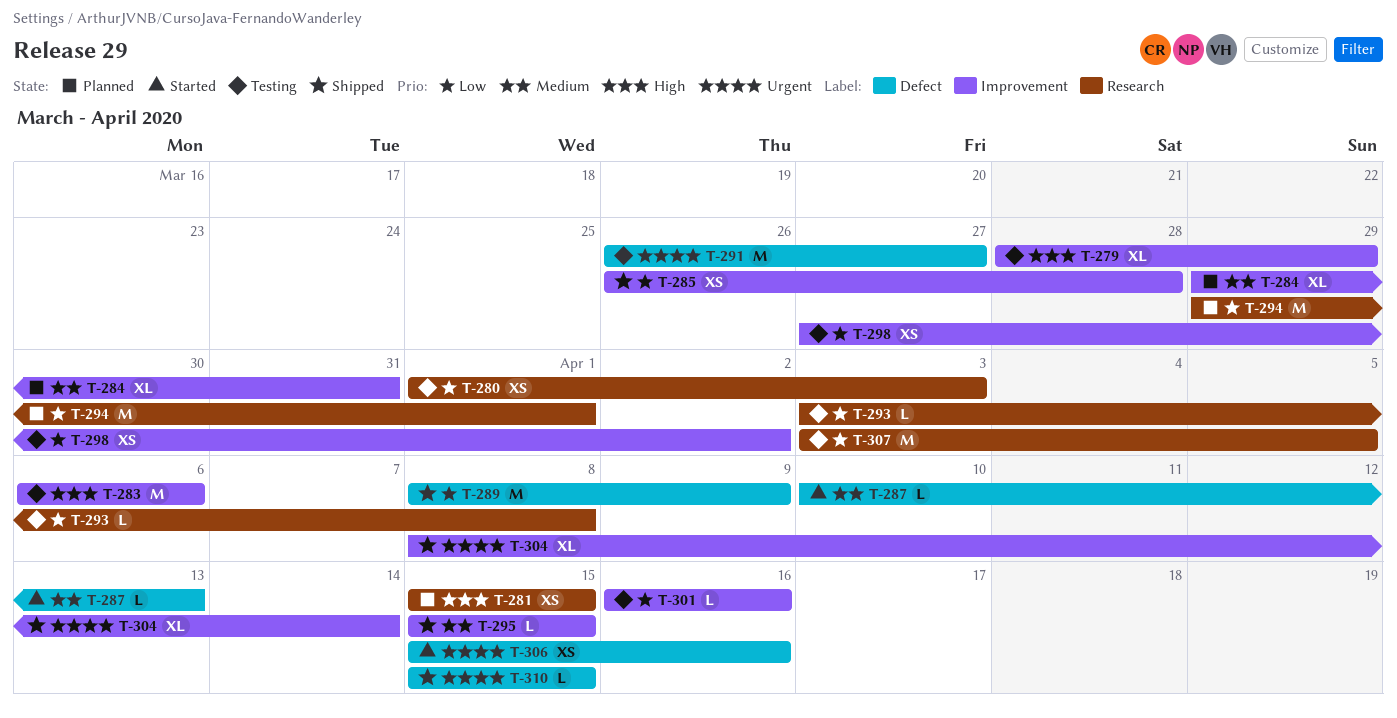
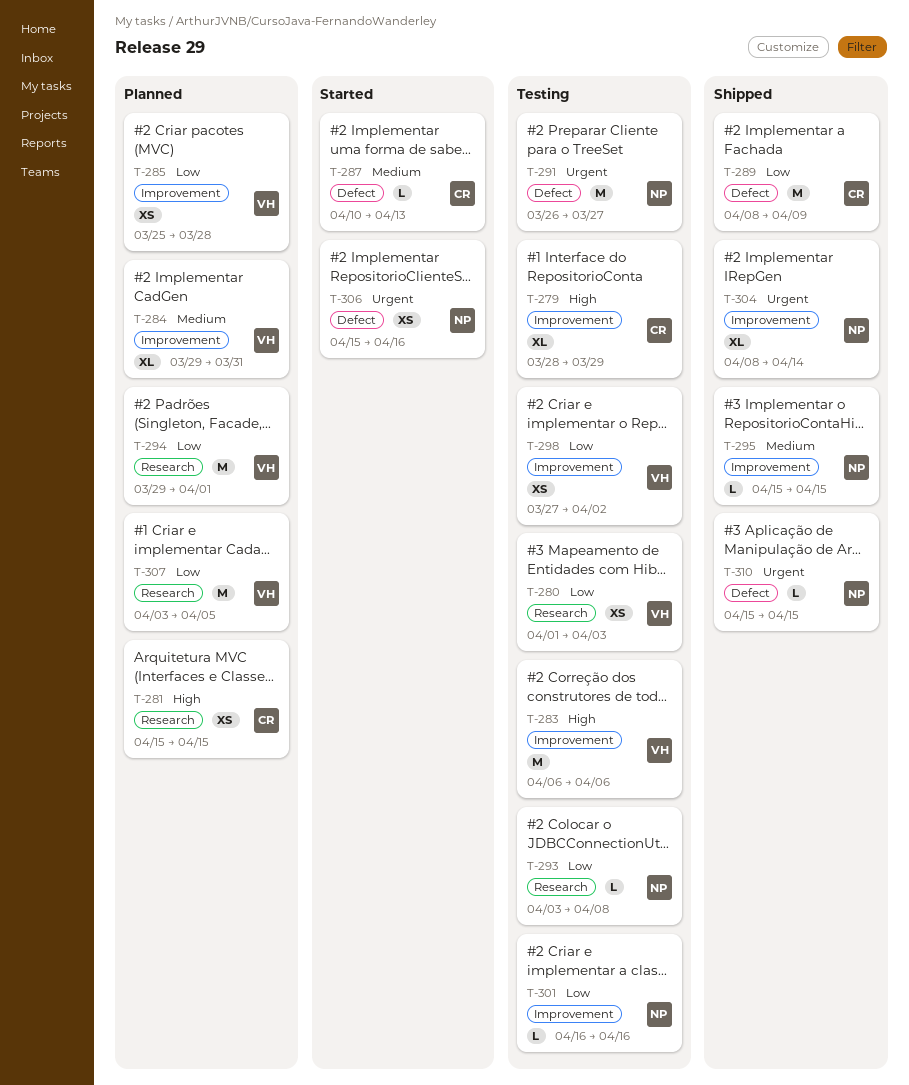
T-285, status: Shipped -> Planned
T-285, start: Mar 26 -> Mar 25
T-307, status: Testing -> Planned

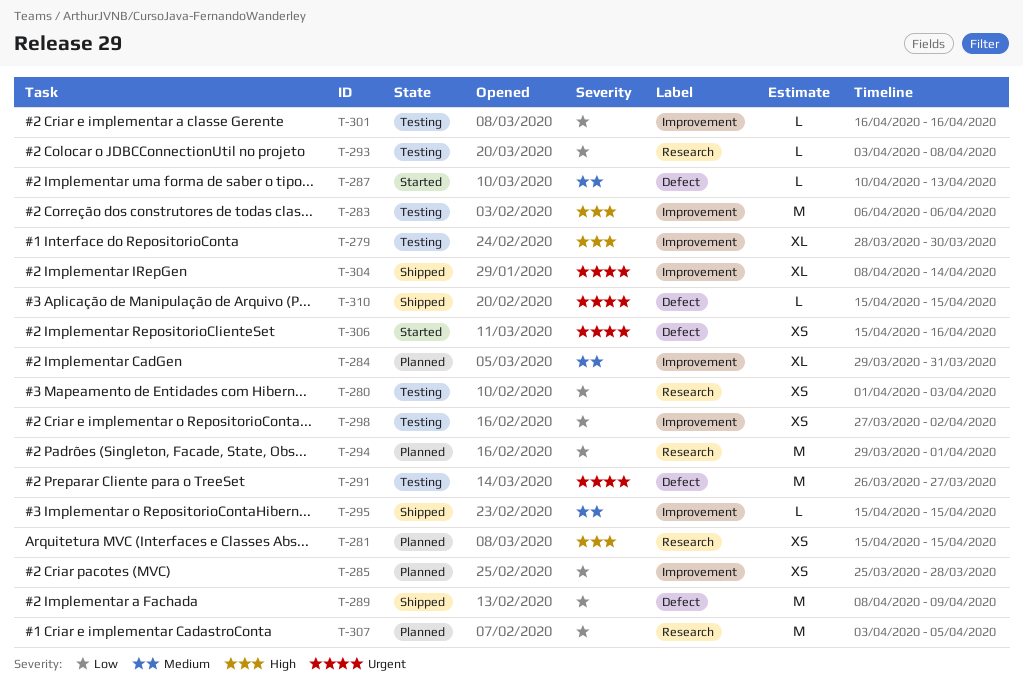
T-279, due: Mar 29 -> Mar 30

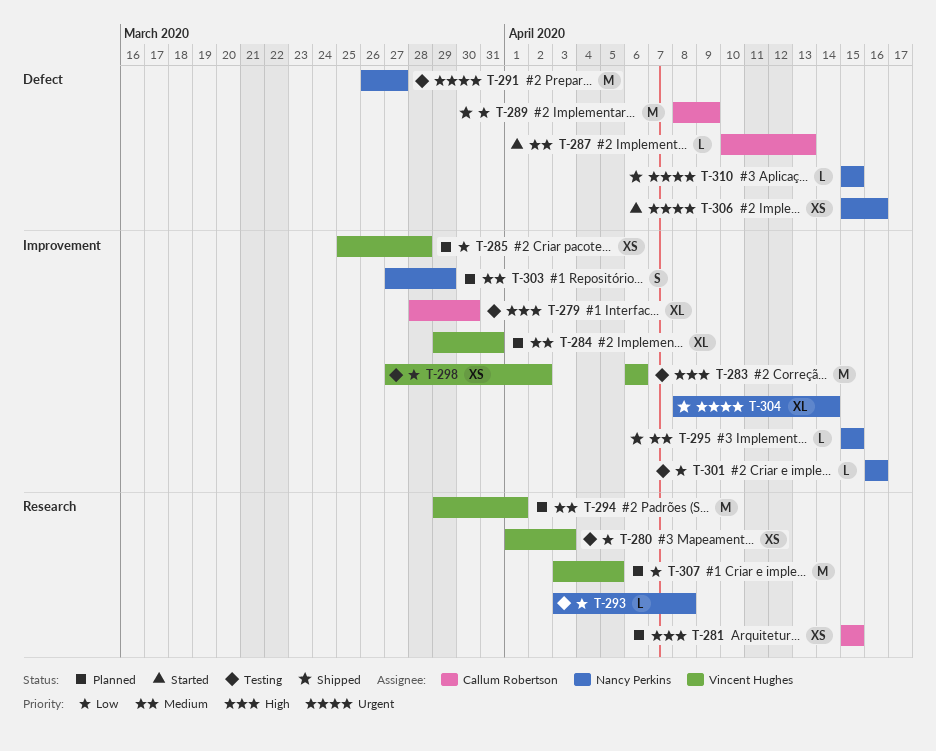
T-294, priority: Low -> Medium
T-303: none -> present

